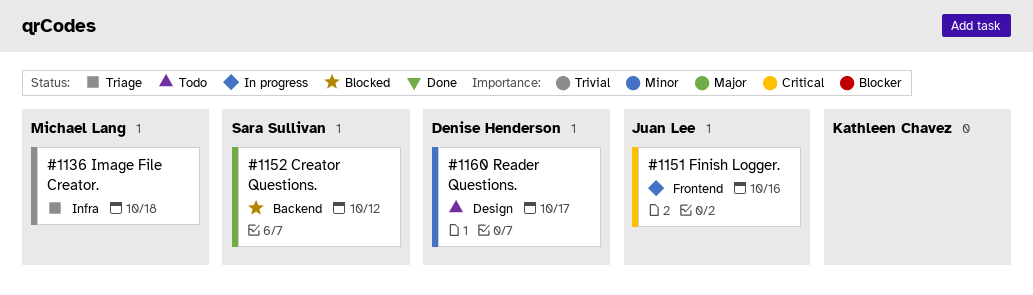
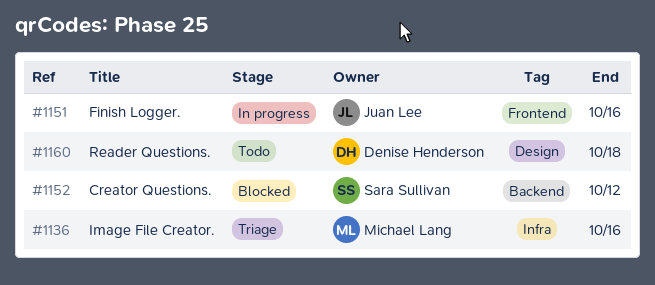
#1136, due: Oct 18 -> Oct 16
#1160, due: Oct 17 -> Oct 18

